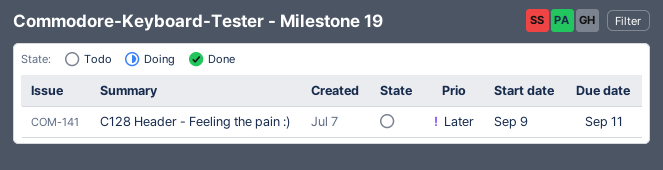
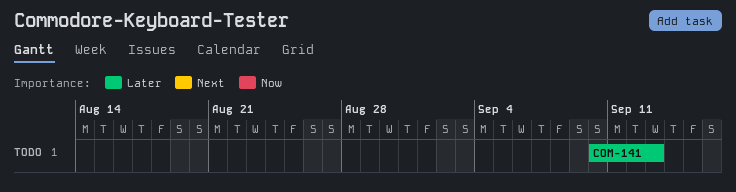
COM-141, start: Sep 9 -> Sep 10
COM-141, due: Sep 11 -> Sep 13

